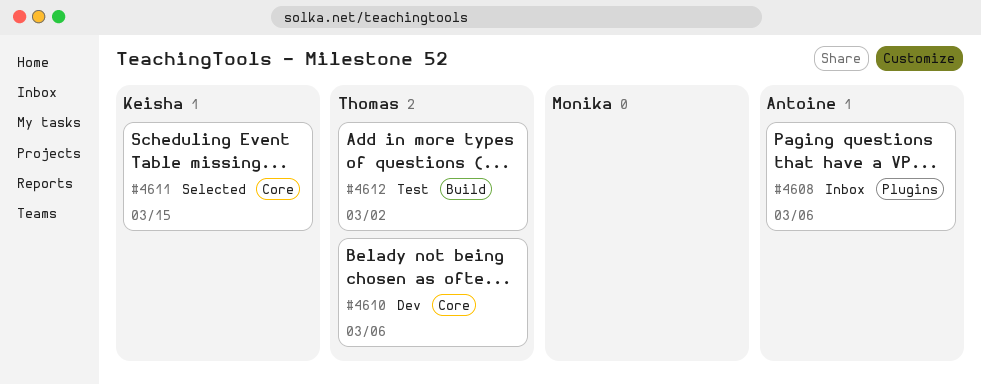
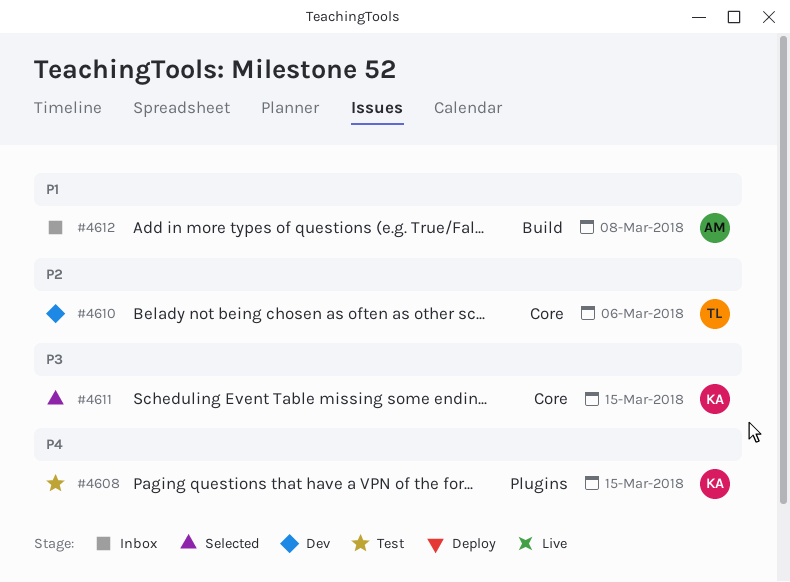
#4608, status: Inbox -> Test
#4608, owner: Antoine -> Keisha
#4608, due: Mar 6 -> Mar 15
#4612, status: Test -> Inbox
#4612, owner: Thomas -> Antoine
#4612, due: Mar 2 -> Mar 8

